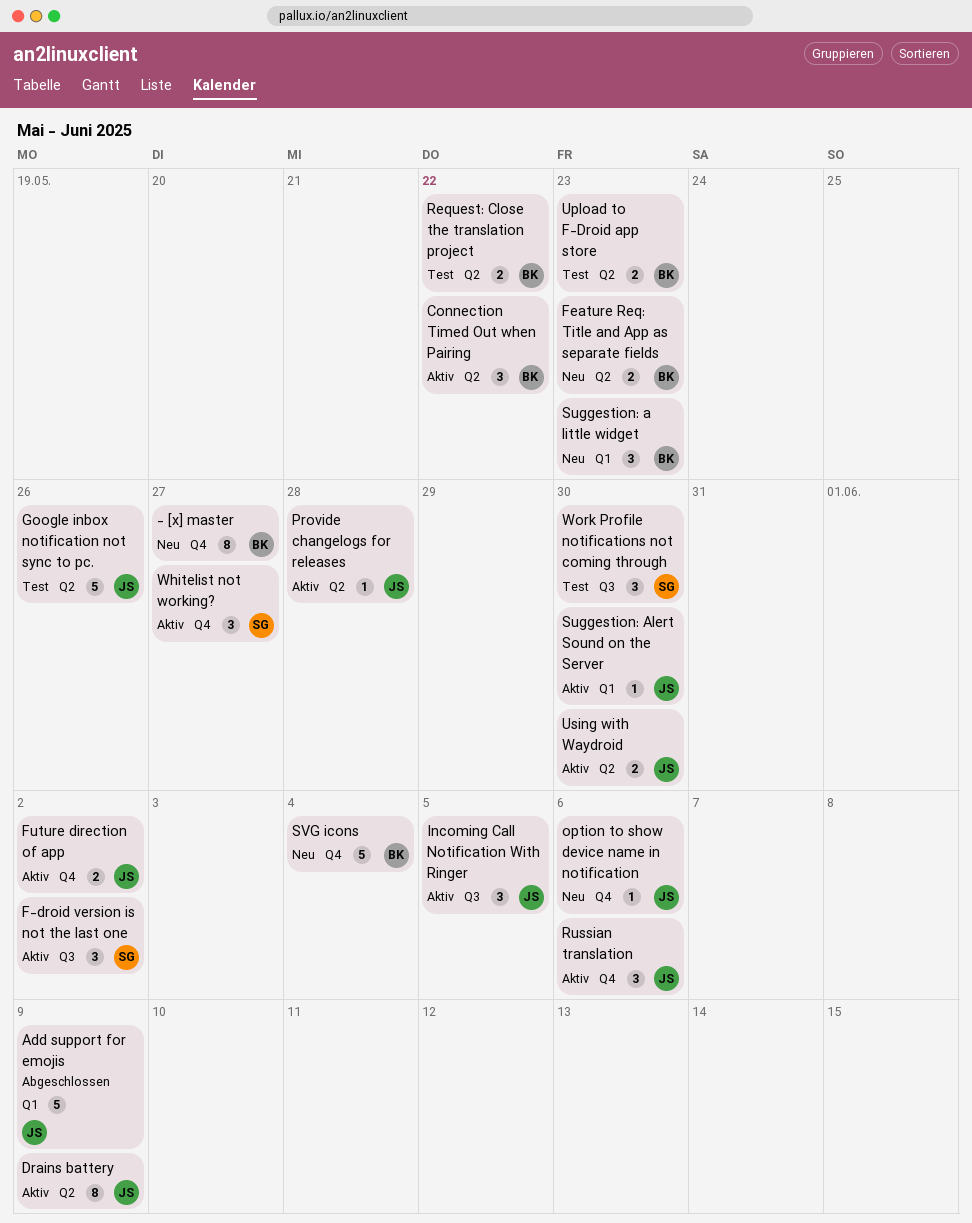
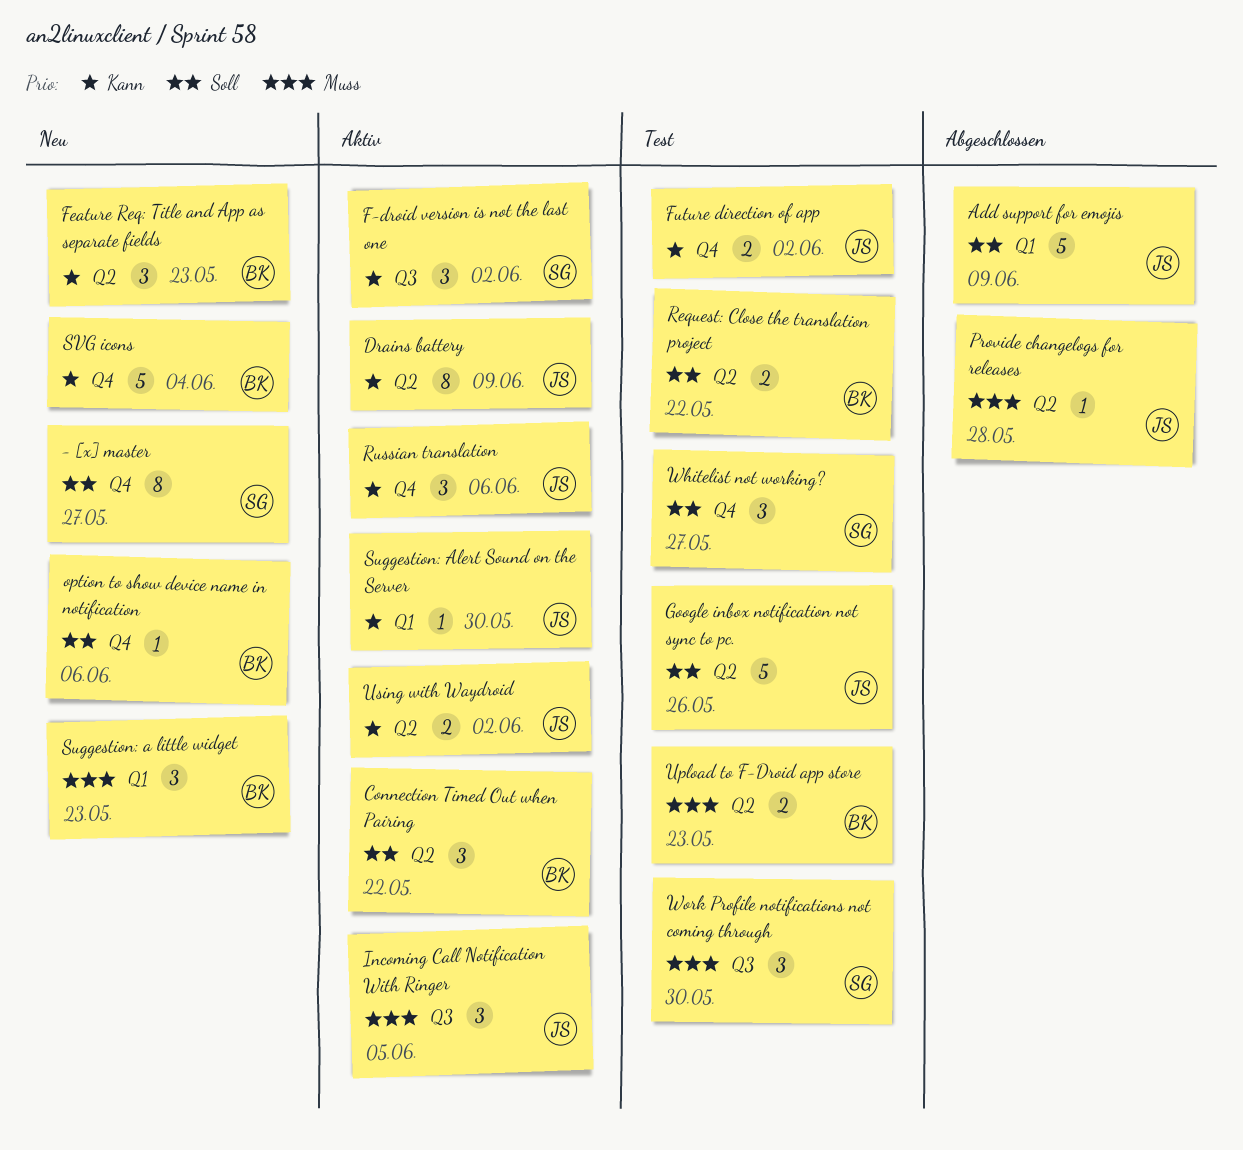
- [x] master, owner: BK -> SG
Feature Req: Title and App as separate fields, estimate: 2 -> 3
Future direction of app, status: Aktiv -> Test
option to show device name in notification, owner: JS -> BK
Provide changelogs for releases, status: Aktiv -> Abgeschlossen
Using with Waydroid, due: May 30 -> Jun 2
Whitelist not working?, status: Aktiv -> Test

